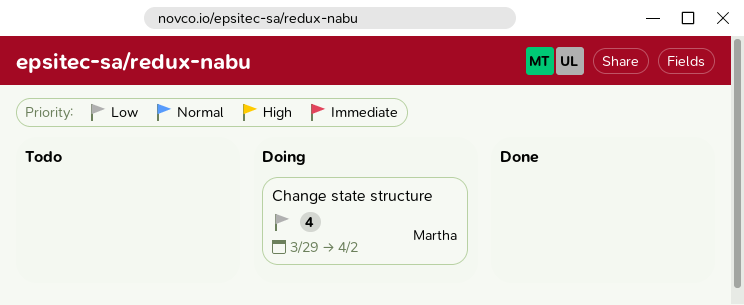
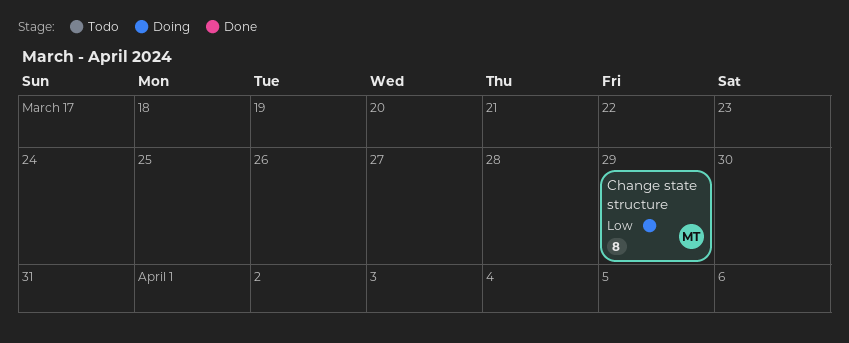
Change state structure, estimate: 4 -> 8
Change state structure, due: Apr 2 -> Mar 29

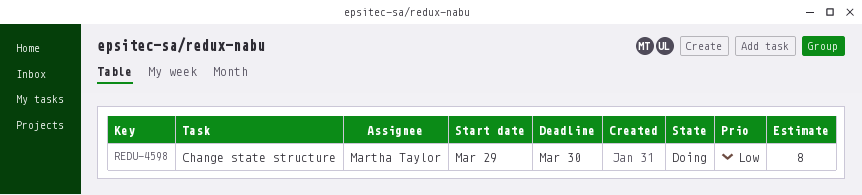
Change state structure, due: Mar 29 -> Mar 30

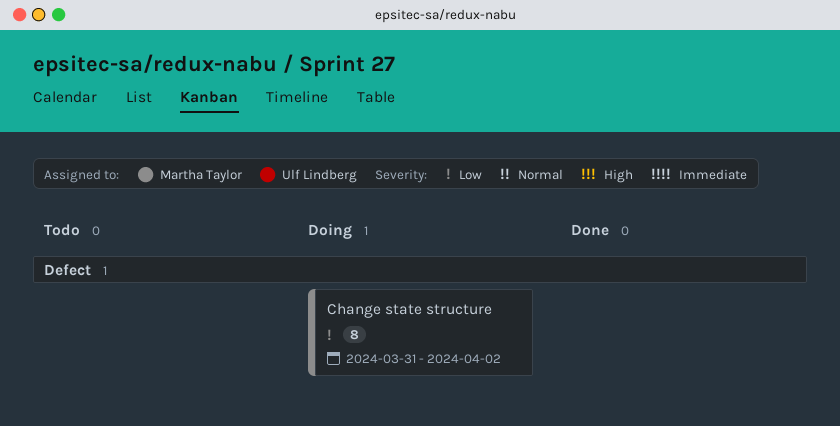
Change state structure, start: Mar 29 -> Mar 31
Change state structure, due: Mar 30 -> Apr 2

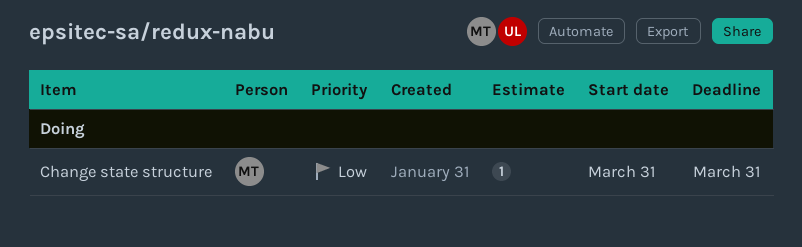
Change state structure, estimate: 8 -> 1
Change state structure, due: Apr 2 -> Mar 31

